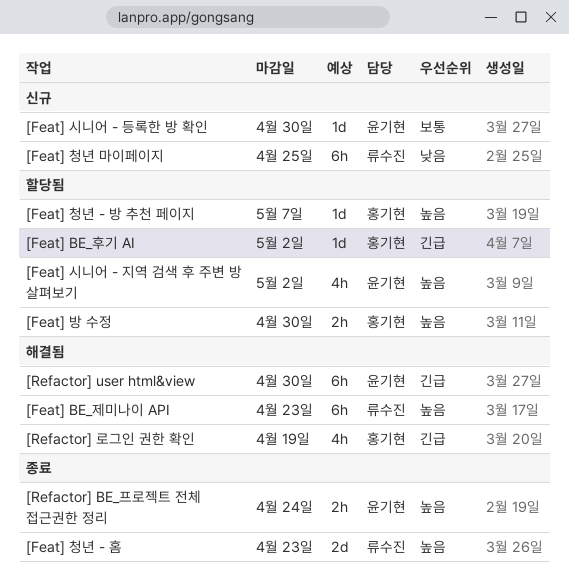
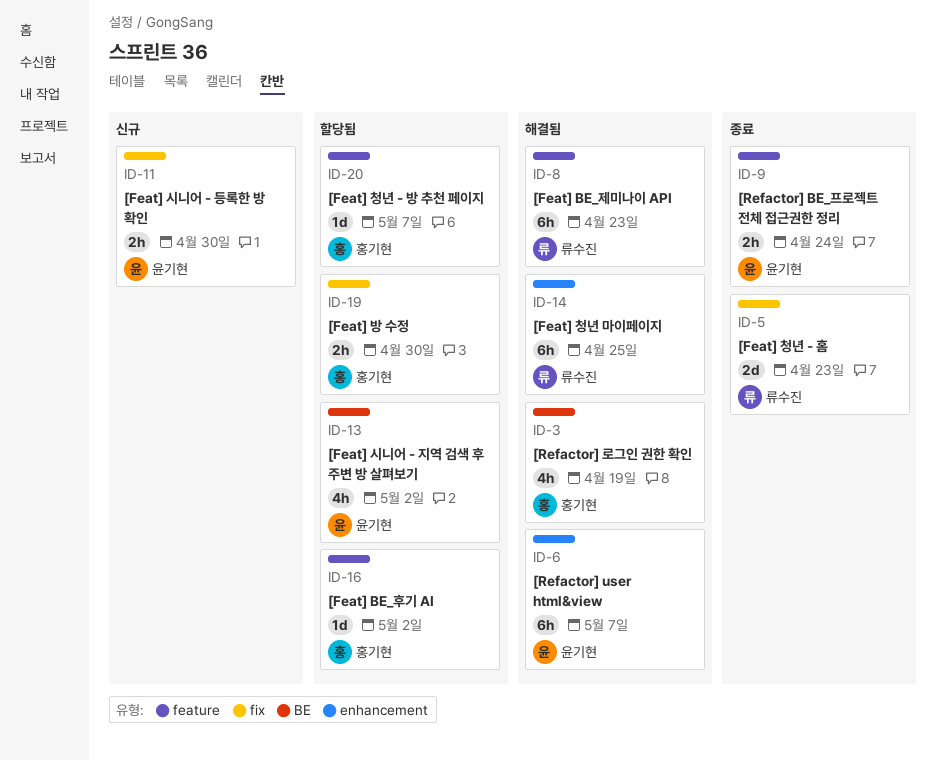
[Feat] 시니어 - 등록한 방 확인, estimate: 1d -> 2h
[Feat] 청년 마이페이지, status: 신규 -> 해결됨
[Refactor] user html&view, due: Apr 30 -> May 7

